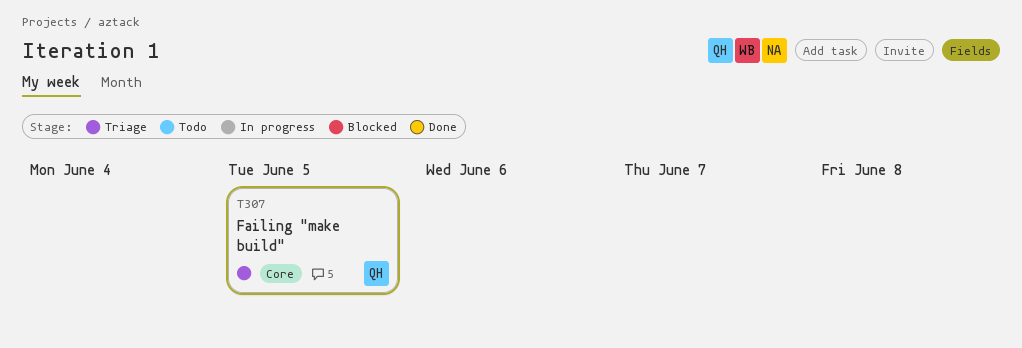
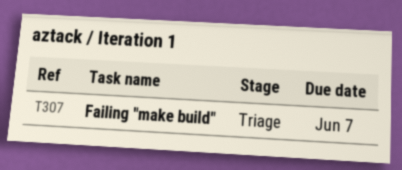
T307, due: Jun 5 -> Jun 7

